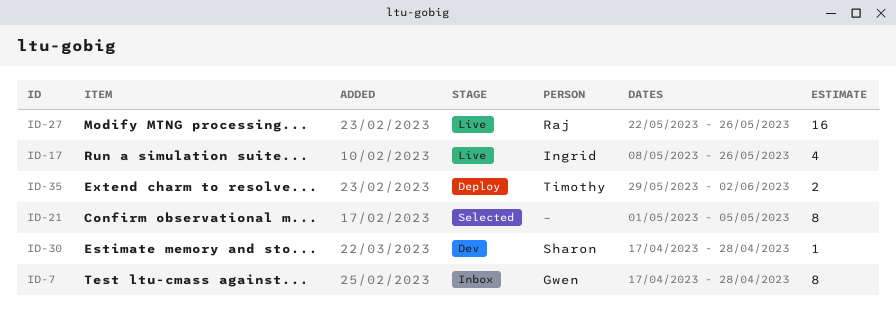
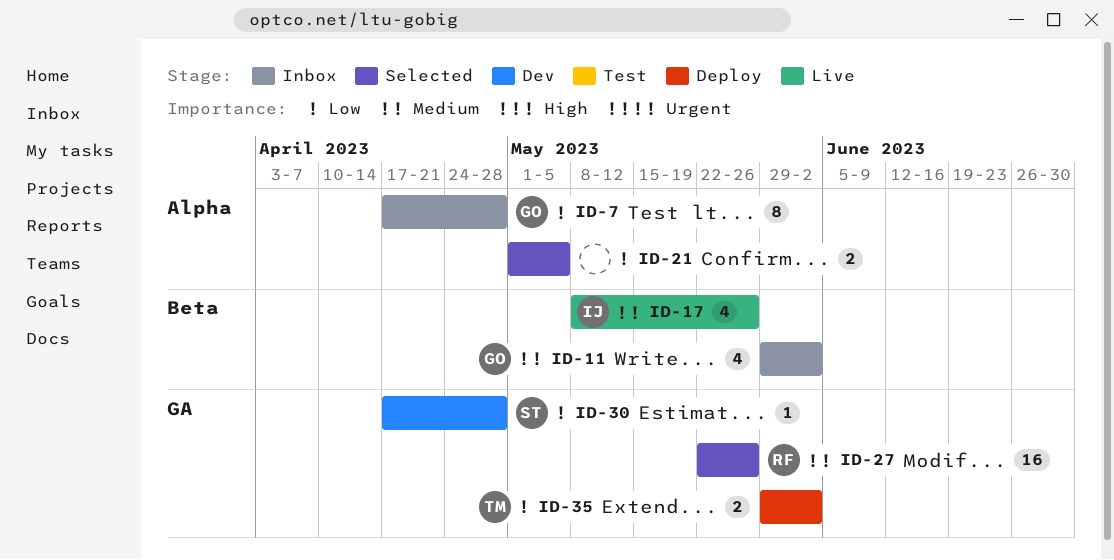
ID-11: none -> present
ID-21, estimate: 8 -> 2
ID-27, status: Live -> Selected

